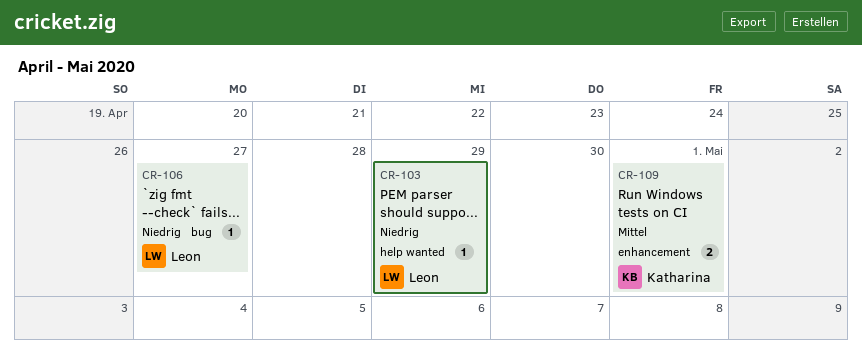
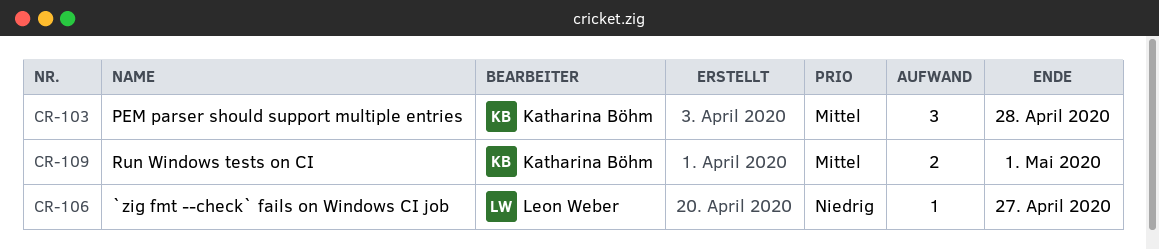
CR-103, owner: Leon Weber -> Katharina Böhm
CR-103, priority: Niedrig -> Mittel
CR-103, estimate: 1 -> 3
CR-103, due: Apr 29 -> Apr 28

